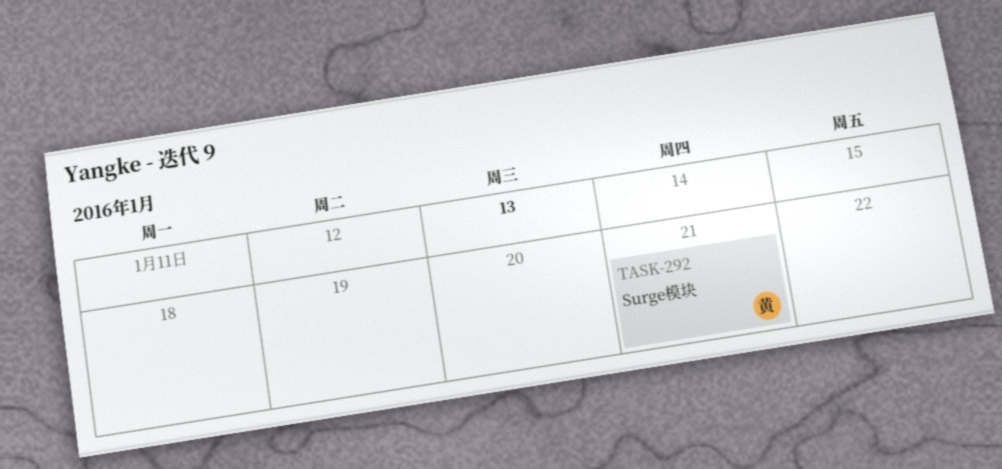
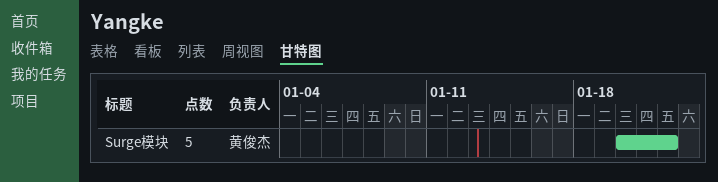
Surge模块, due: Jan 21 -> Jan 22

